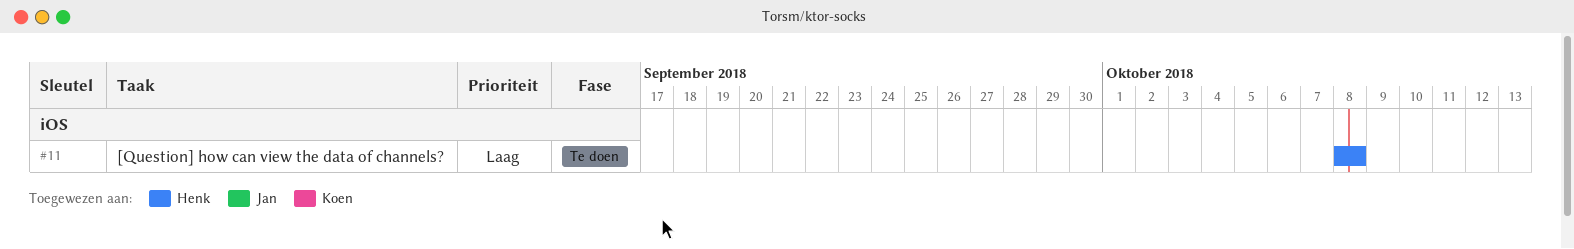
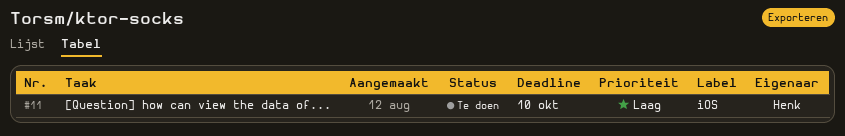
#11, due: Oct 8 -> Oct 10

